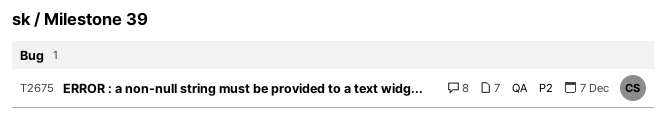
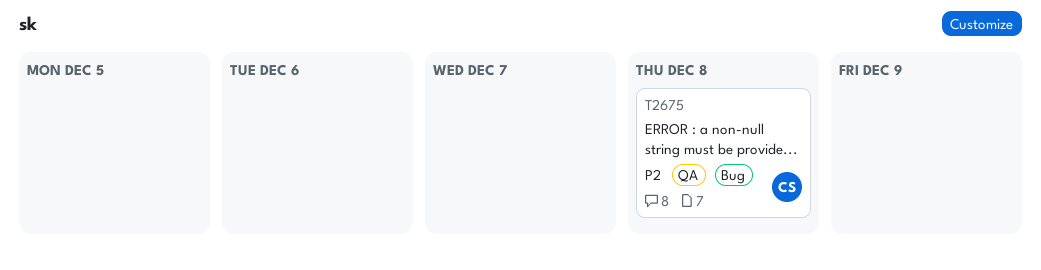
T2675, due: Dec 7 -> Dec 8

